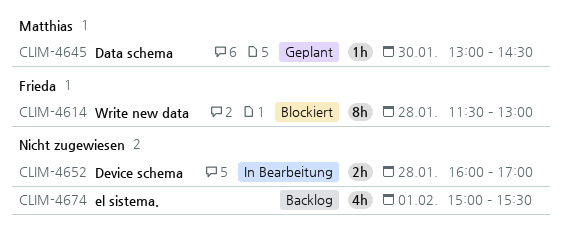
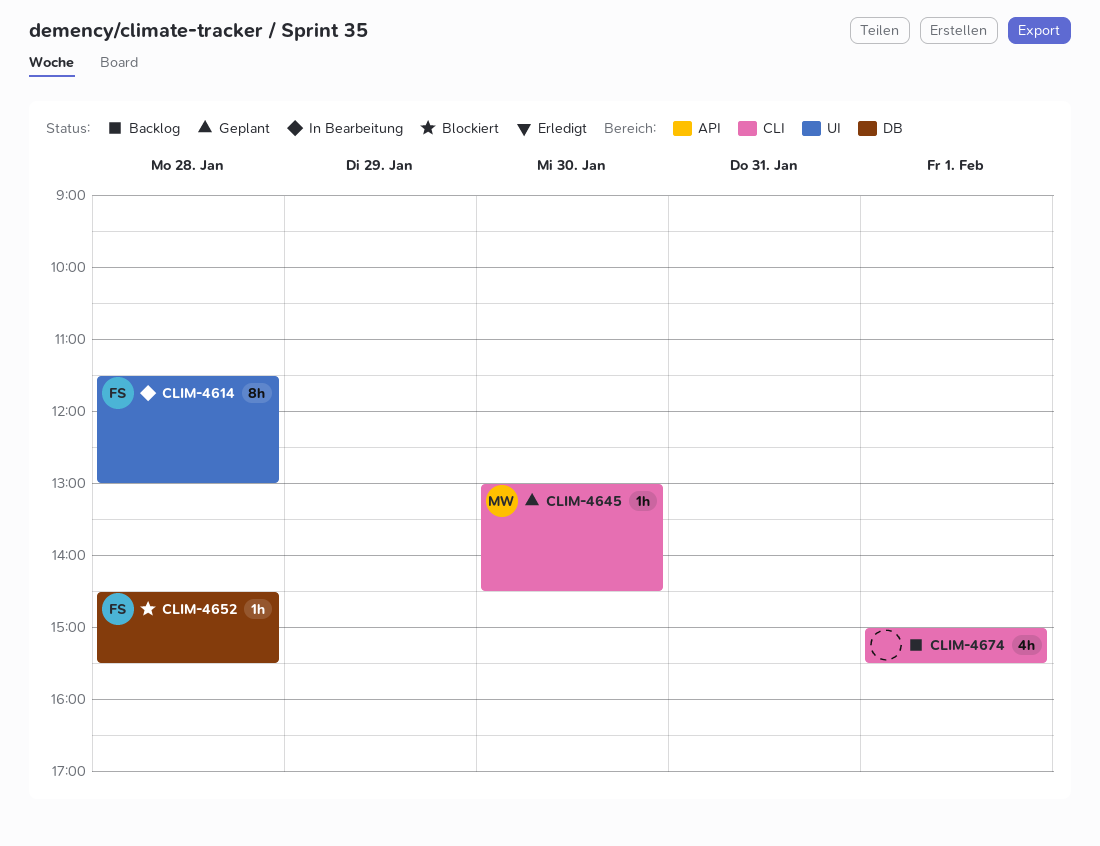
CLIM-4614, status: Blockiert -> In Bearbeitung
CLIM-4652, status: In Bearbeitung -> Blockiert
CLIM-4652, owner: none -> Frieda
CLIM-4652, estimate: 2h -> 1h
CLIM-4652, begins: 16:00 -> 14:30
CLIM-4652, ends: 17:00 -> 15:30

